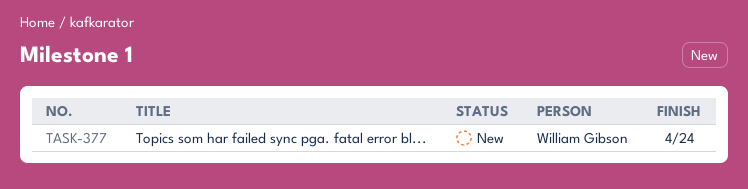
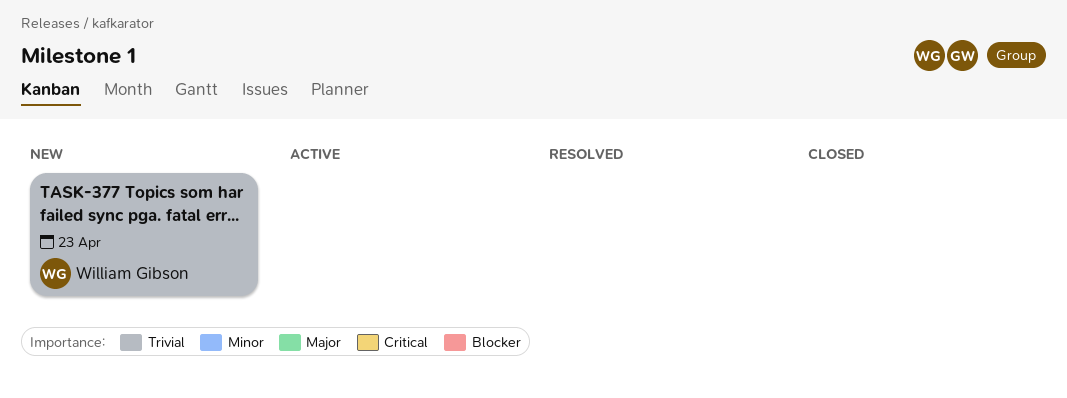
TASK-377, due: Apr 24 -> Apr 23

